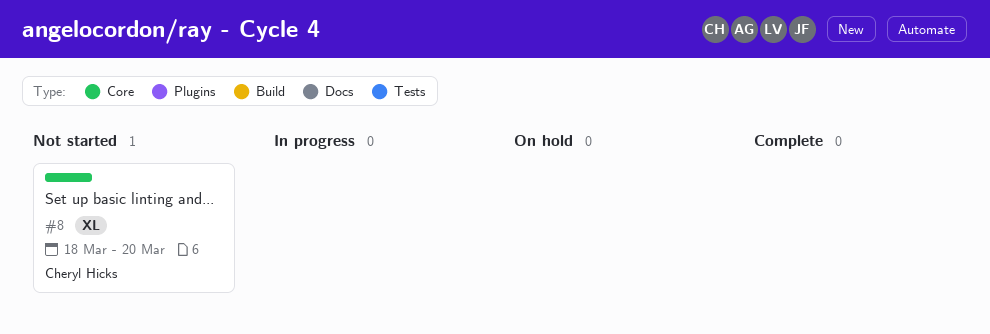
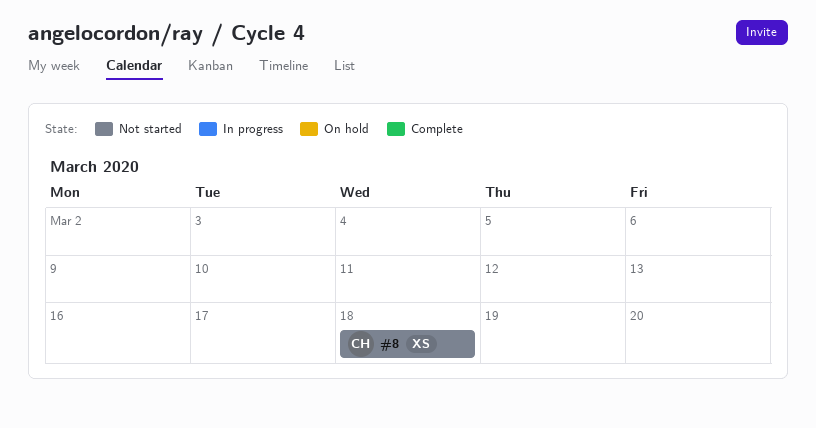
#8, estimate: XL -> XS
#8, due: Mar 20 -> Mar 18

